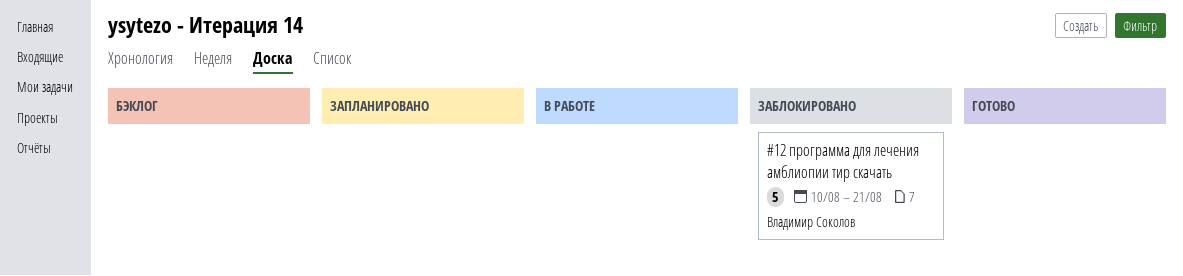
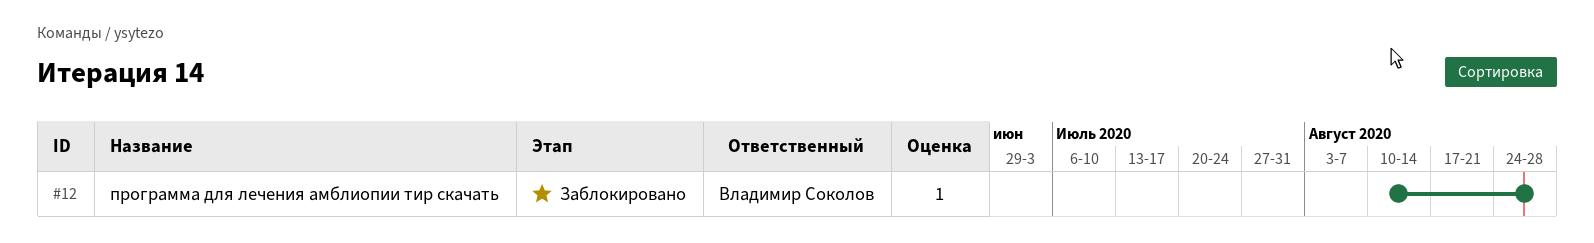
#12, estimate: 5 -> 1
#12, due: Aug 21 -> Aug 28

